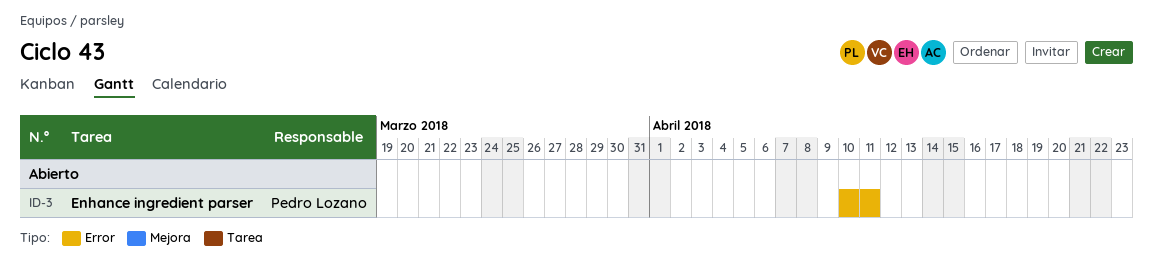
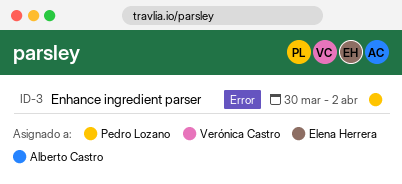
ID-3, start: Apr 10 -> Mar 30
ID-3, due: Apr 11 -> Apr 2

